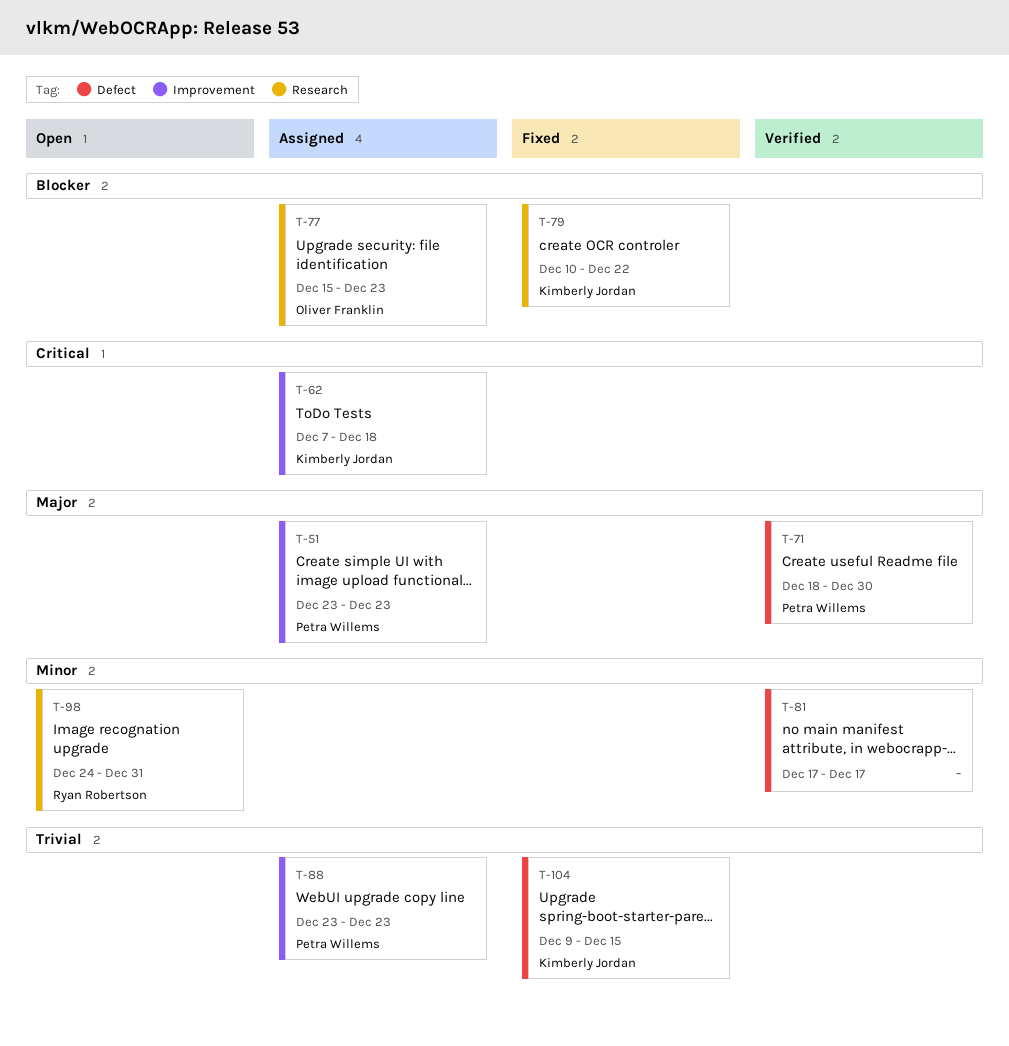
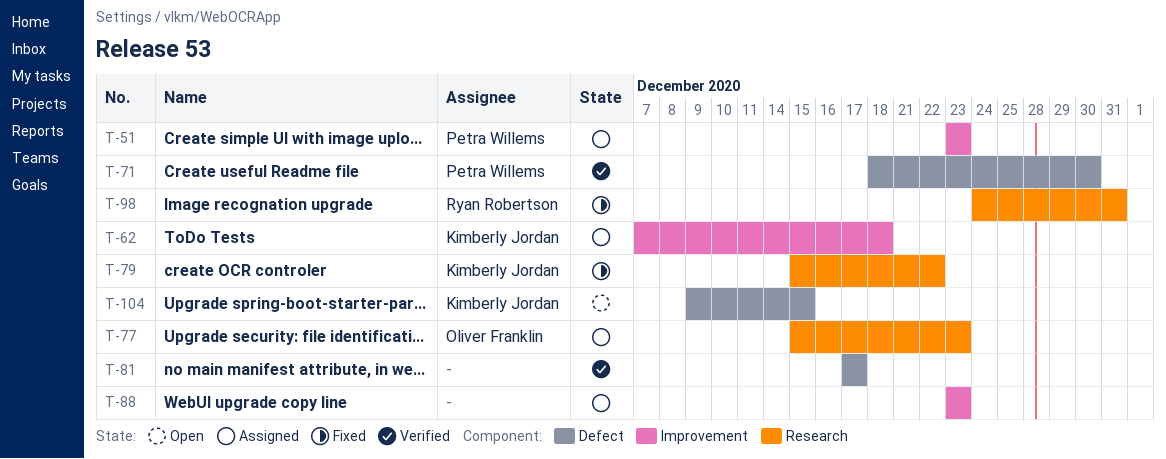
T-79, start: Dec 10 -> Dec 15
T-88, owner: Petra Willems -> none
T-98, status: Open -> Fixed
T-104, status: Fixed -> Open

